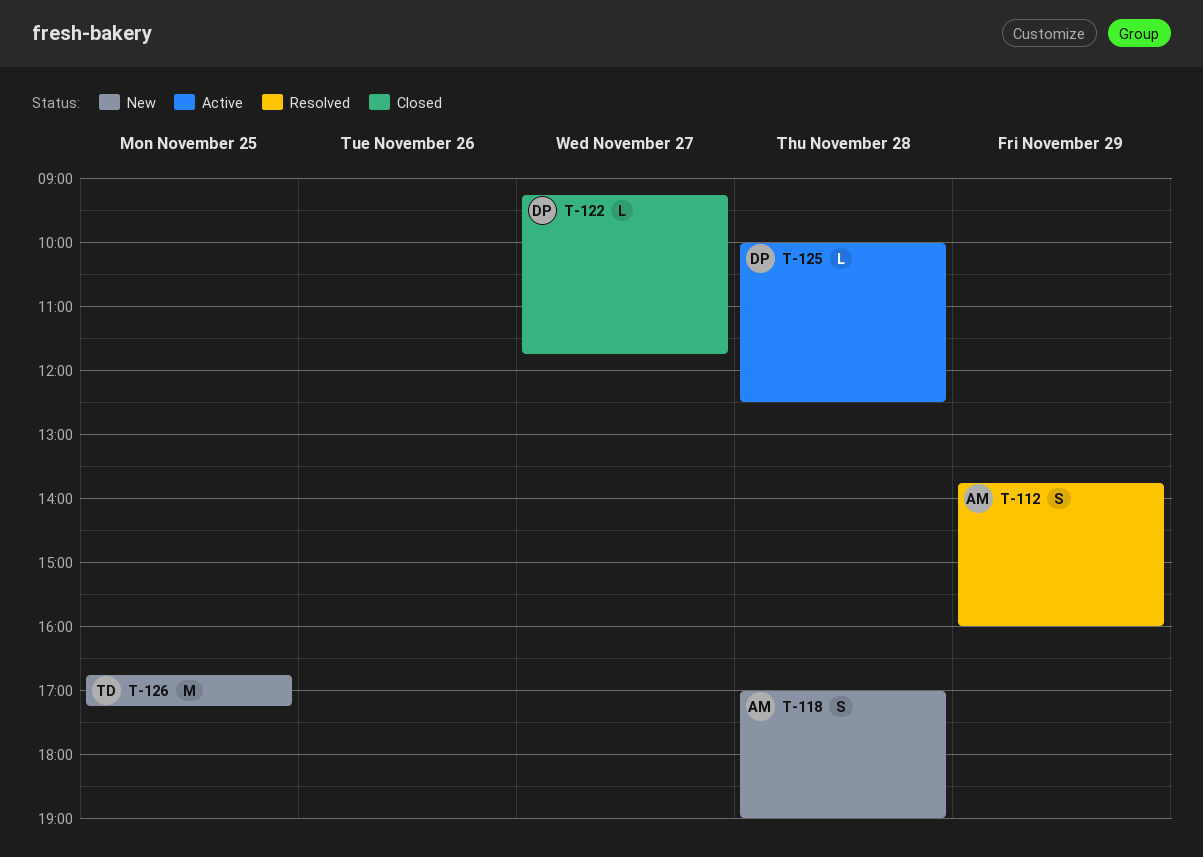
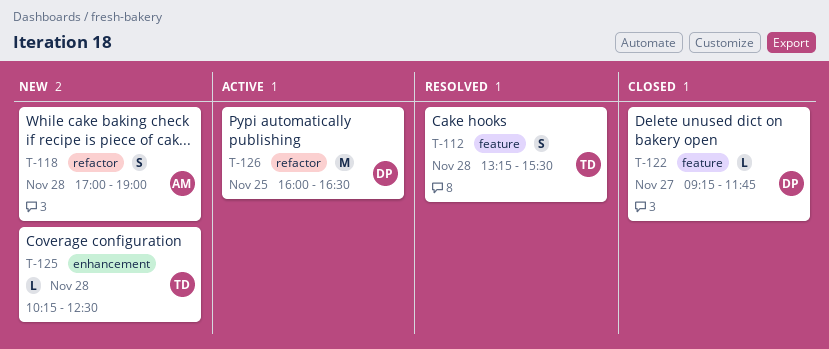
T-112, owner: AM -> TD
T-112, day: Nov 29 -> Nov 28
T-112, begins: 13:45 -> 13:15
T-112, ends: 16:00 -> 15:30
T-125, status: Active -> New
T-125, owner: DP -> TD
T-125, begins: 10:00 -> 10:15
T-126, status: New -> Active
T-126, owner: TD -> DP
T-126, begins: 16:45 -> 16:00
T-126, ends: 17:15 -> 16:30

